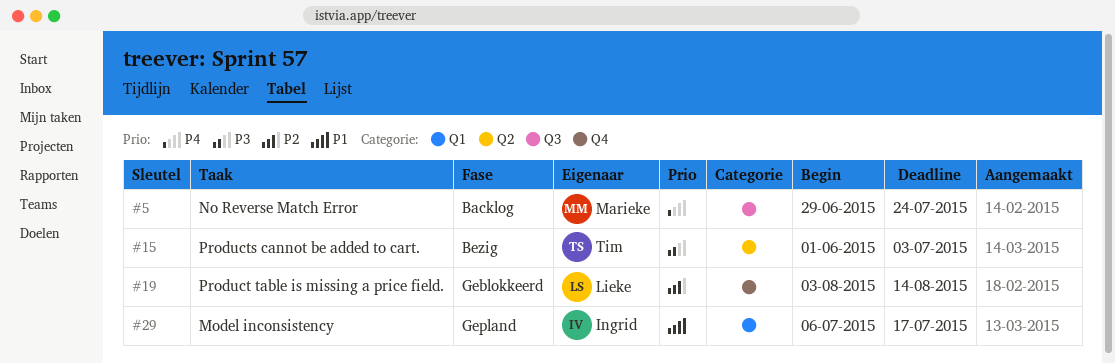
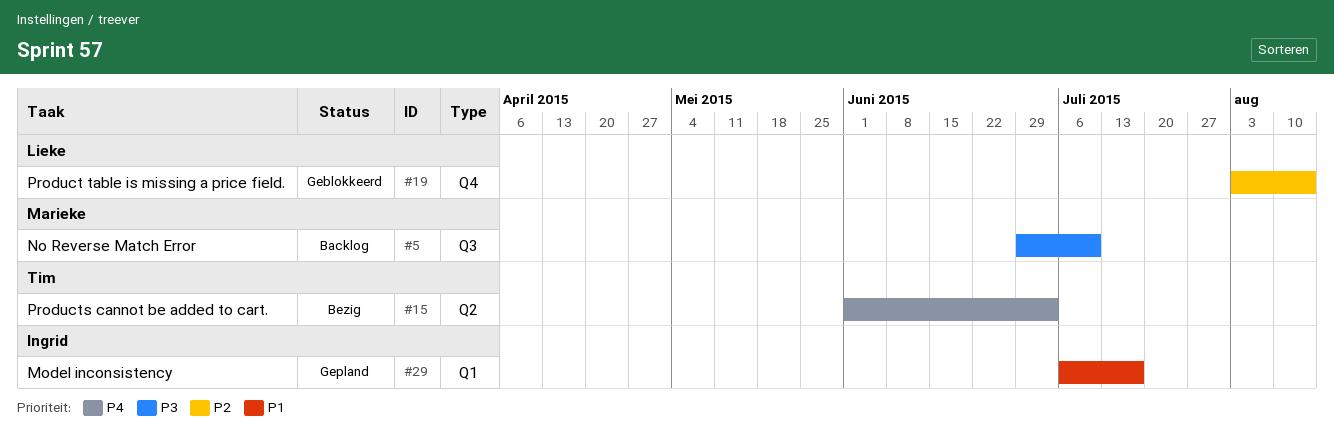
#5, priority: P4 -> P3
#5, due: Jul 24 -> Jul 10
#15, priority: P3 -> P4

